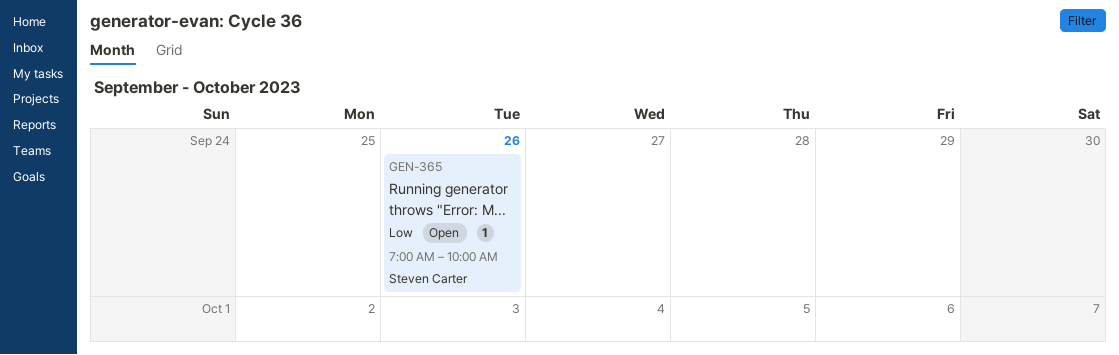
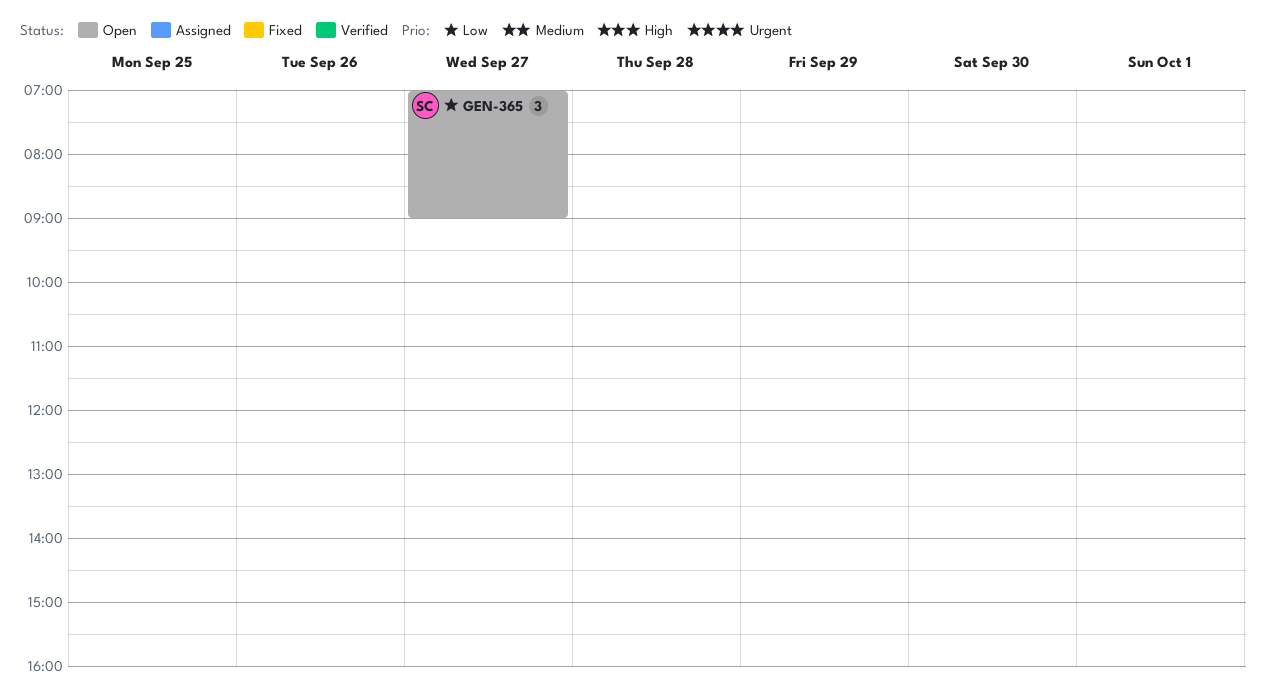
GEN-365, estimate: 1 -> 3
GEN-365, day: Sep 26 -> Sep 27
GEN-365, ends: 10:00 -> 09:00

